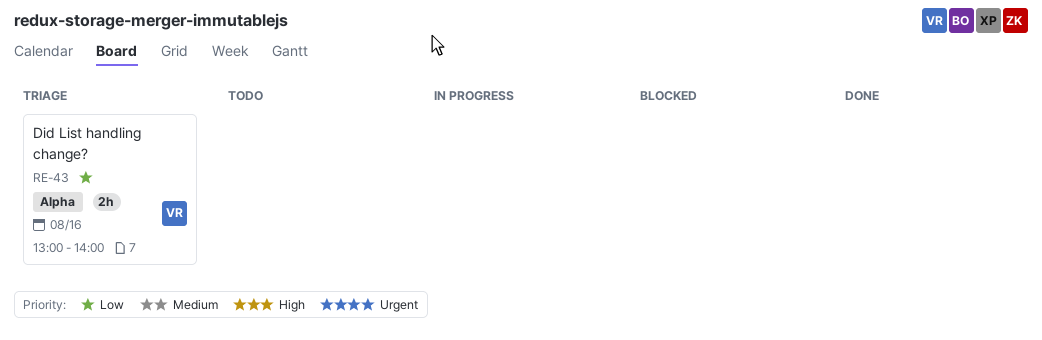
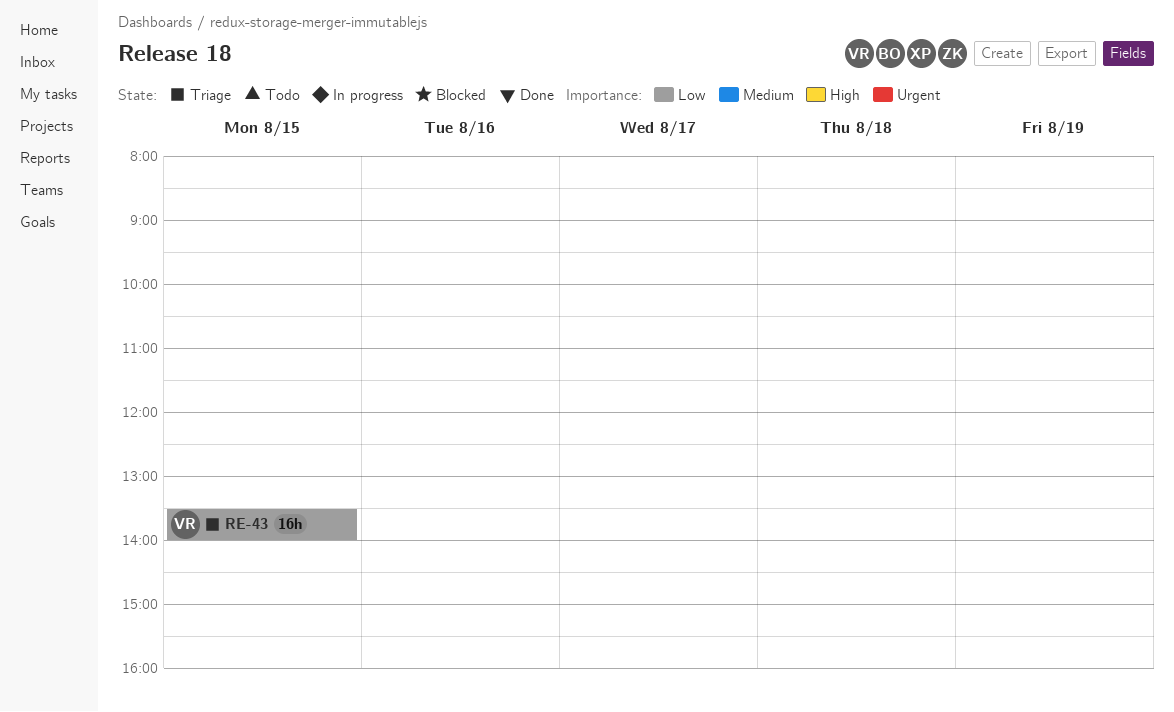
RE-43, estimate: 2h -> 16h
RE-43, day: Aug 16 -> Aug 15
RE-43, begins: 13:00 -> 13:30

